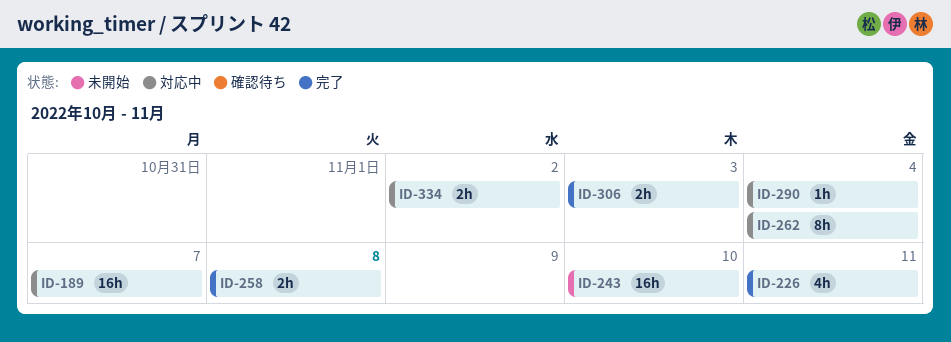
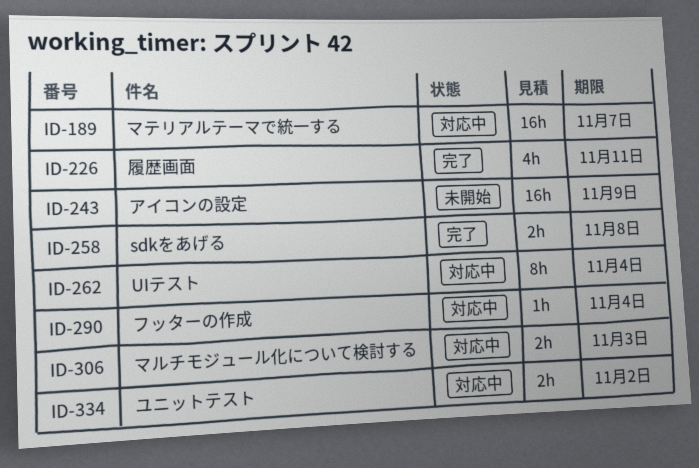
ID-243, due: Nov 10 -> Nov 9
ID-306, status: 完了 -> 対応中

